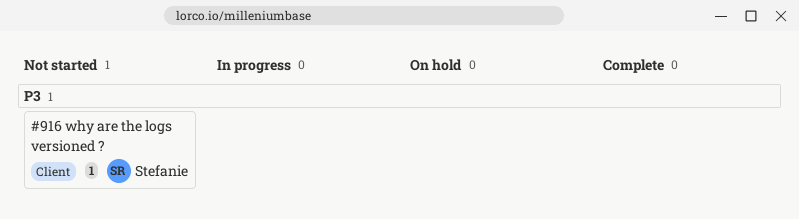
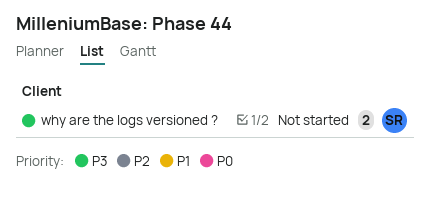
why are the logs versioned ?, estimate: 1 -> 2

